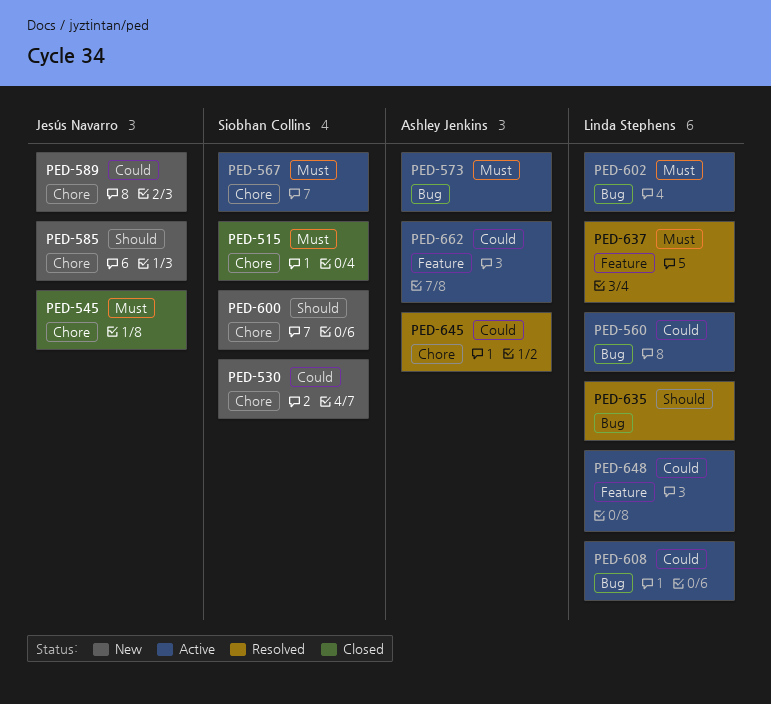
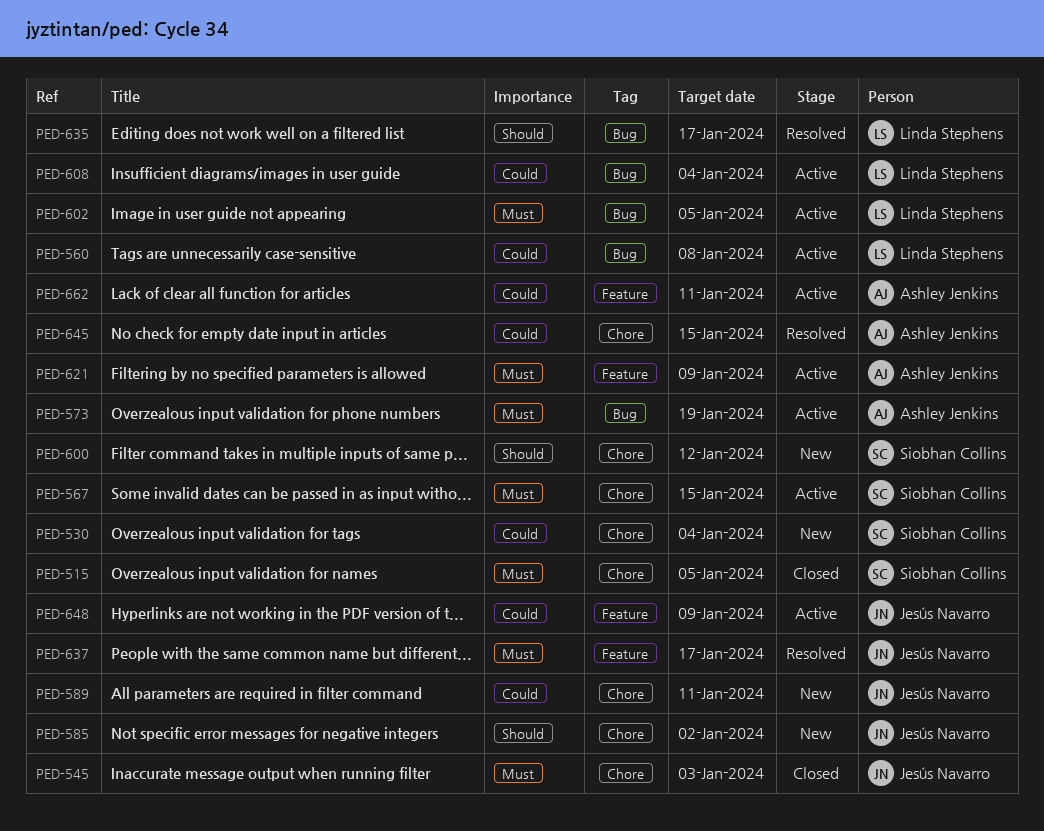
PED-621: none -> present
PED-637, owner: Linda Stephens -> Jesús Navarro
PED-648, owner: Linda Stephens -> Jesús Navarro

